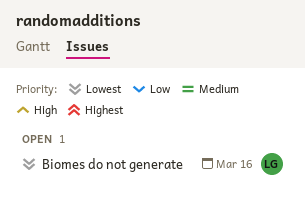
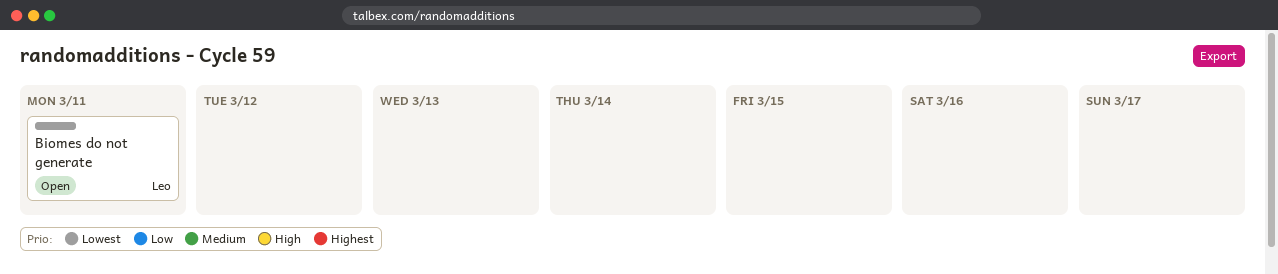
Biomes do not generate, due: Mar 16 -> Mar 11

